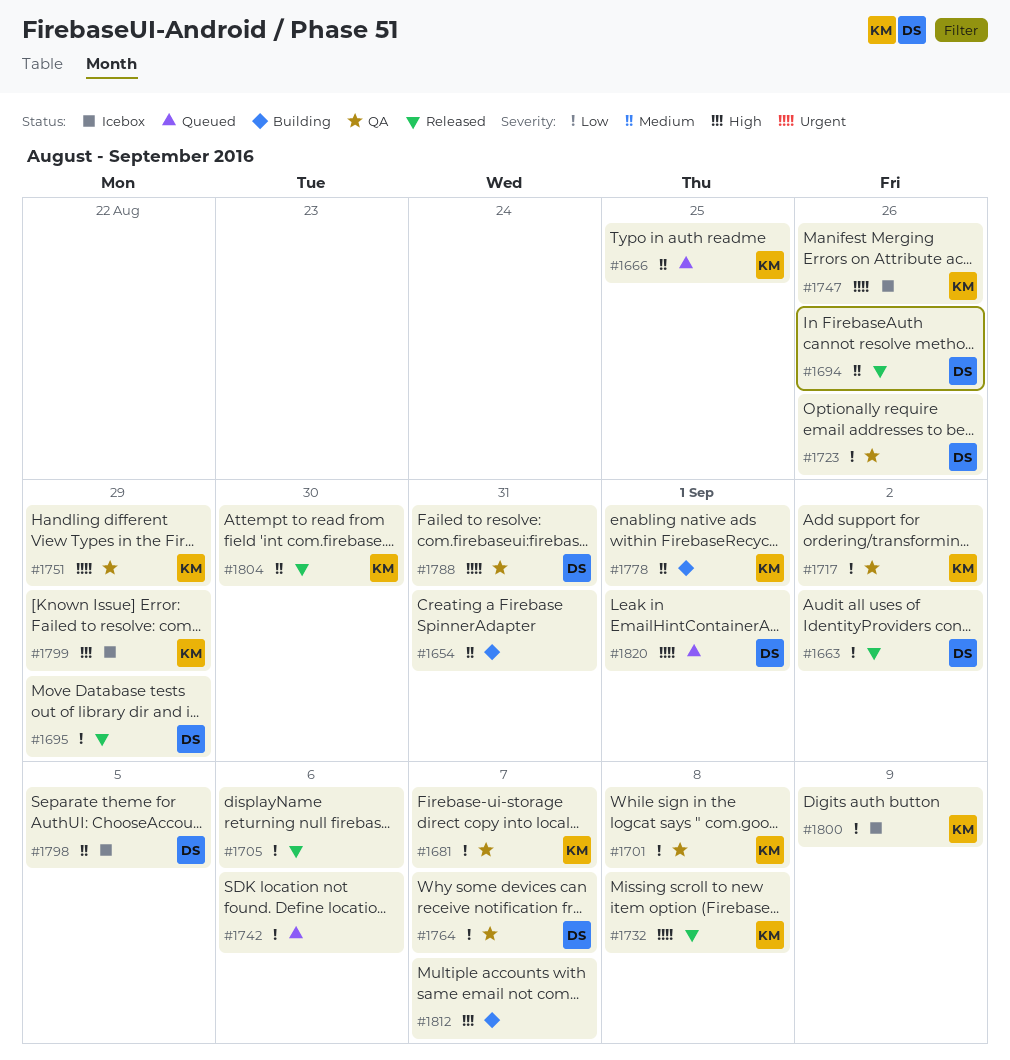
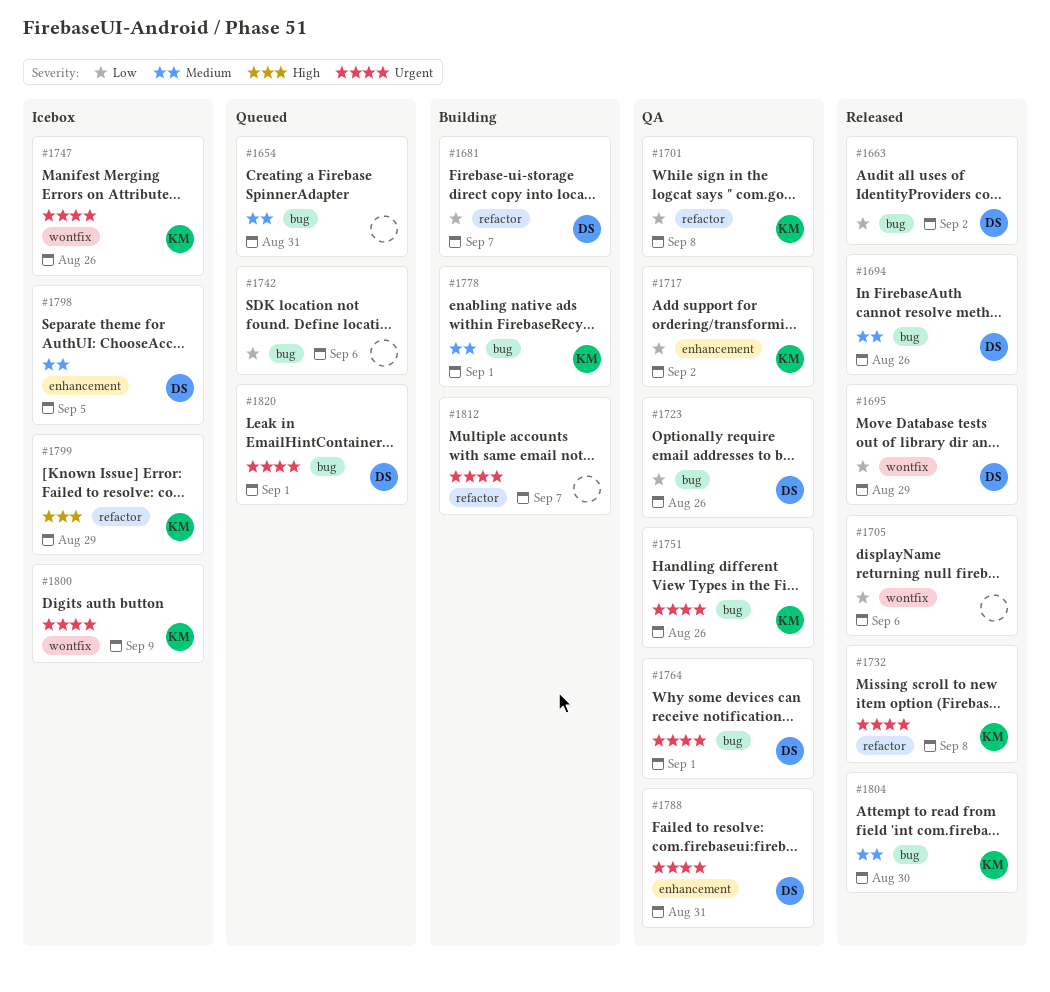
#1654, status: Building -> Queued
#1666: present -> none
#1681, status: QA -> Building
#1681, owner: KM -> DS
#1751, due: Aug 29 -> Aug 26
#1764, priority: Low -> Urgent
#1764, due: Sep 7 -> Sep 1
#1800, priority: Low -> Urgent
#1812, priority: High -> Urgent

